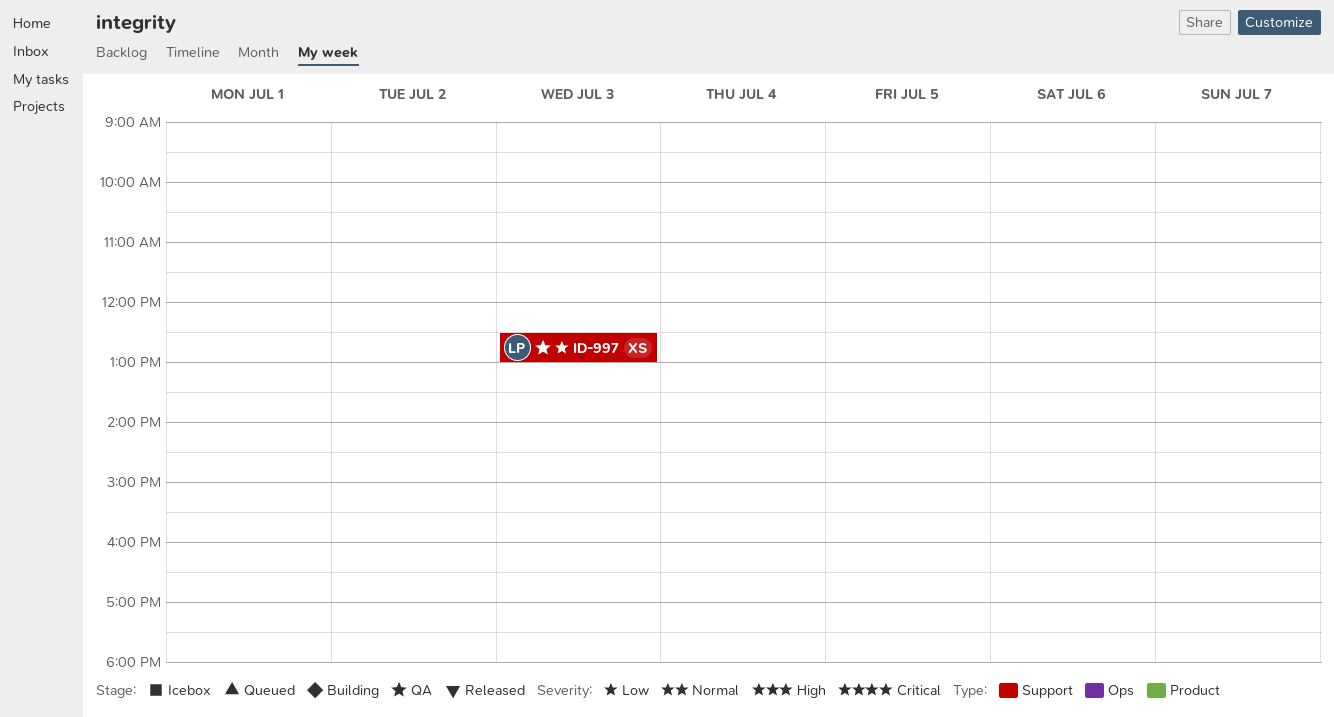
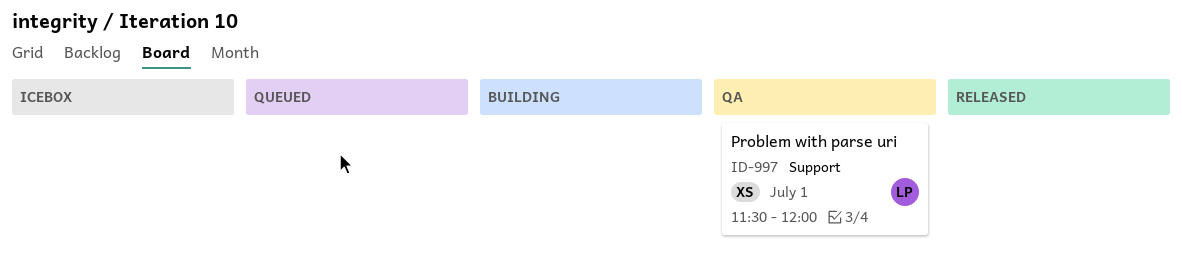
ID-997, day: Jul 3 -> Jul 1
ID-997, begins: 12:30 -> 11:30
ID-997, ends: 13:00 -> 12:00

